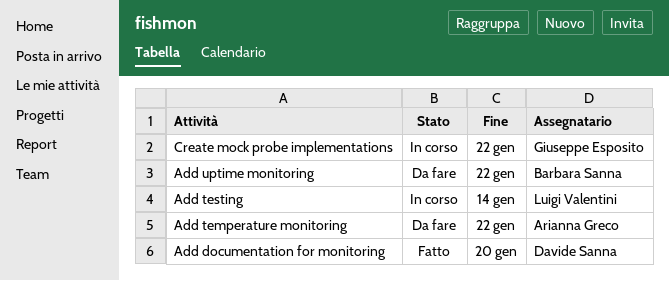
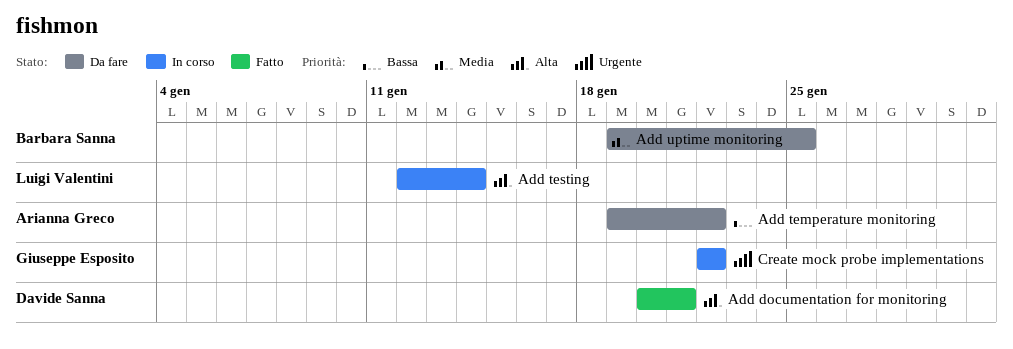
Add documentation for monitoring, due: Jan 20 -> Jan 21
Add uptime monitoring, due: Jan 22 -> Jan 25

